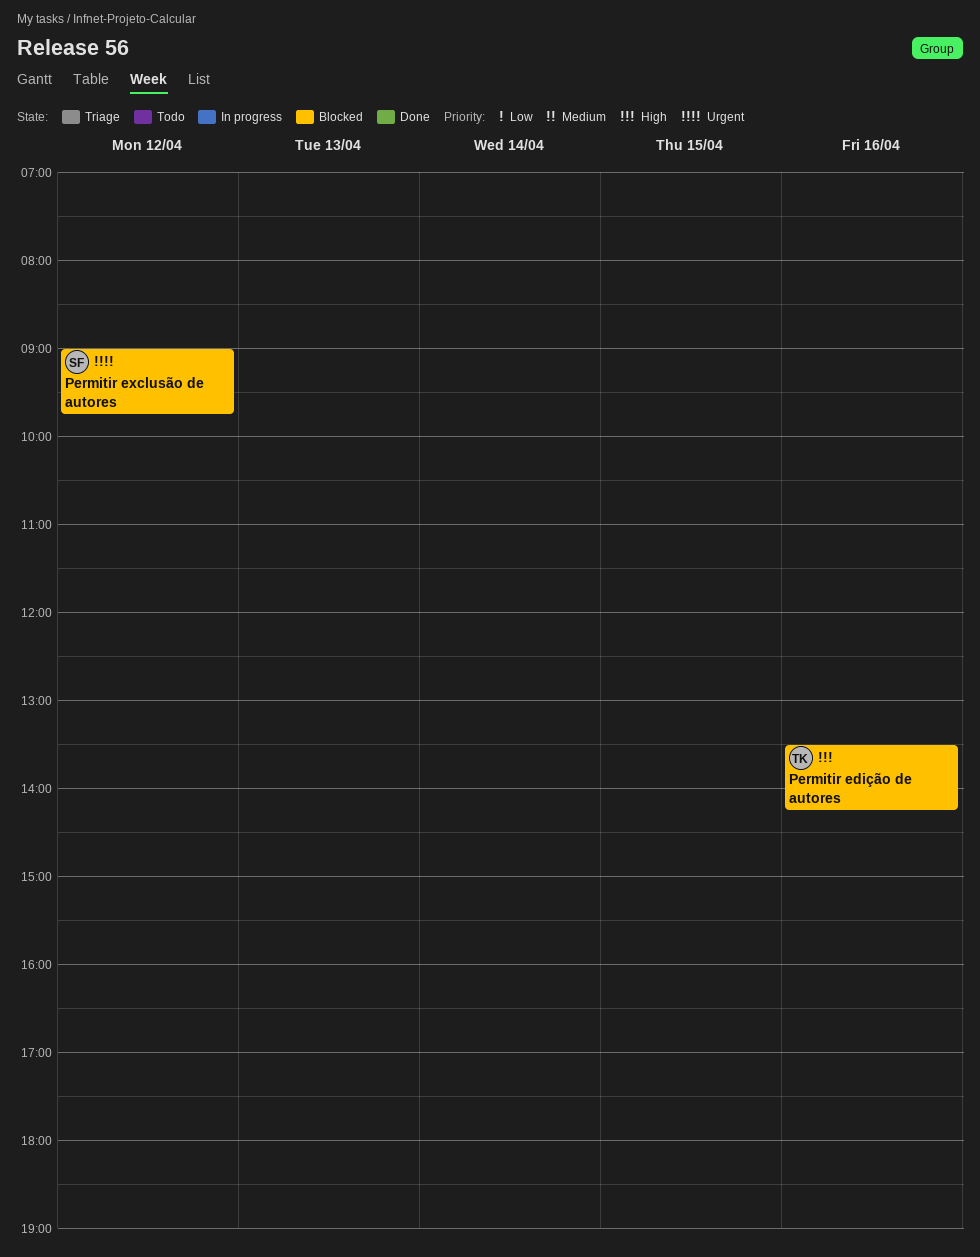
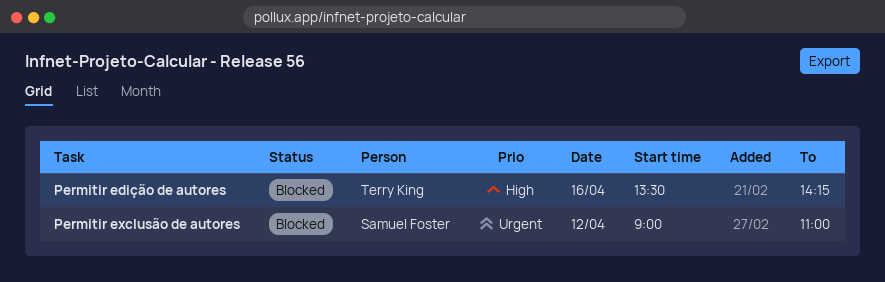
Permitir exclusão de autores, ends: 09:45 -> 11:00

